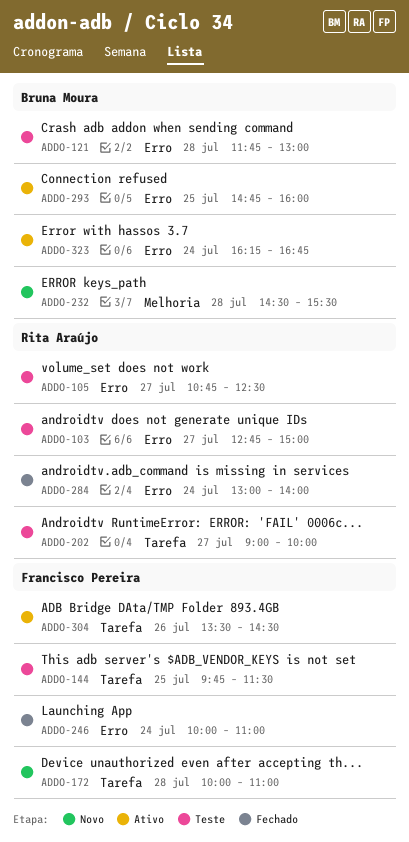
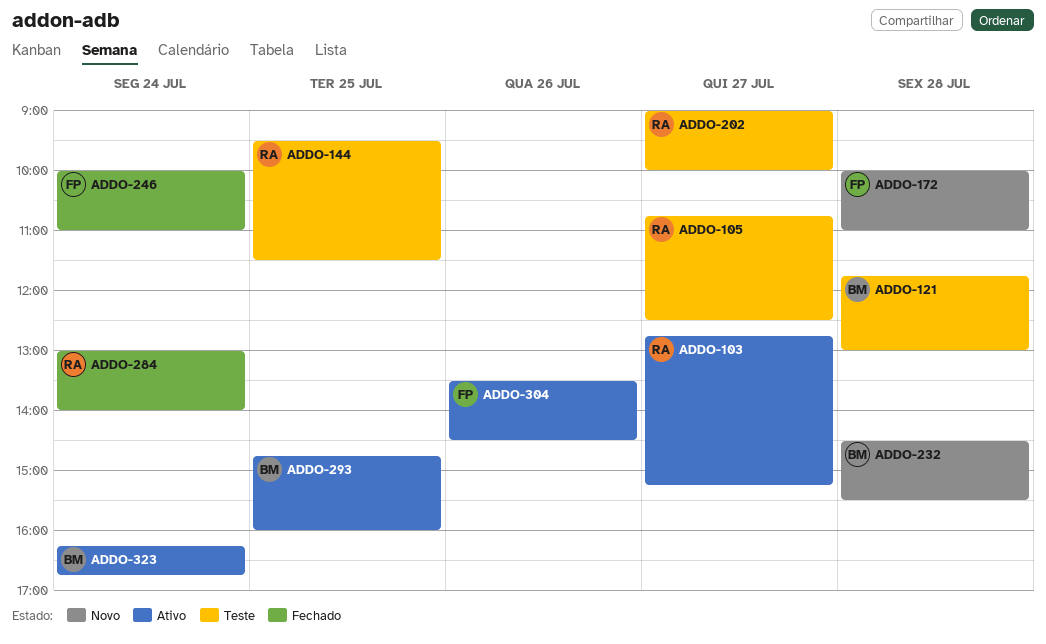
ADDO-103, status: Teste -> Ativo
ADDO-103, ends: 15:00 -> 15:15
ADDO-144, owner: Francisco Pereira -> Rita Araújo
ADDO-144, begins: 09:45 -> 09:30

